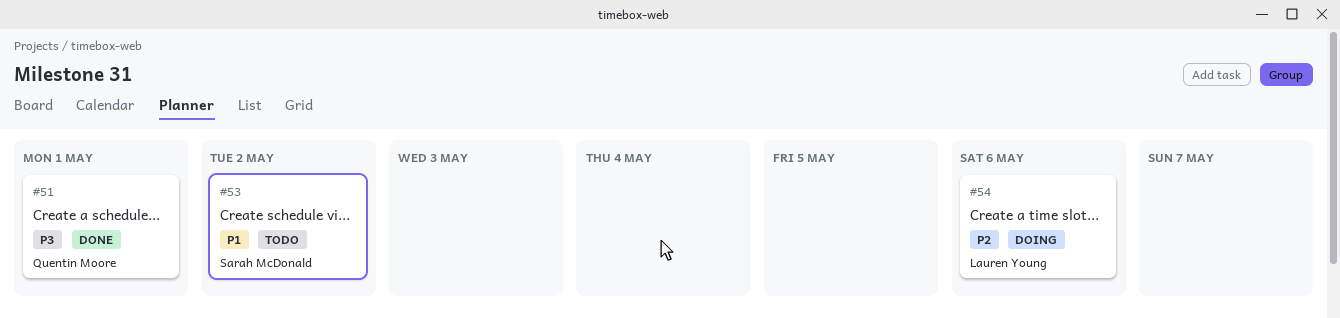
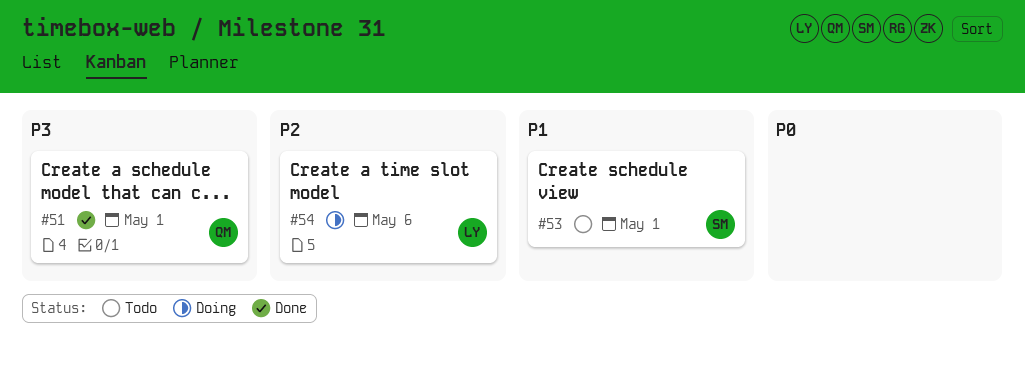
#53, due: May 2 -> May 1

